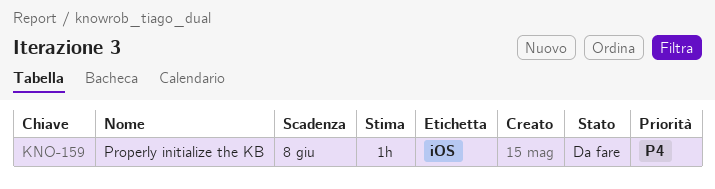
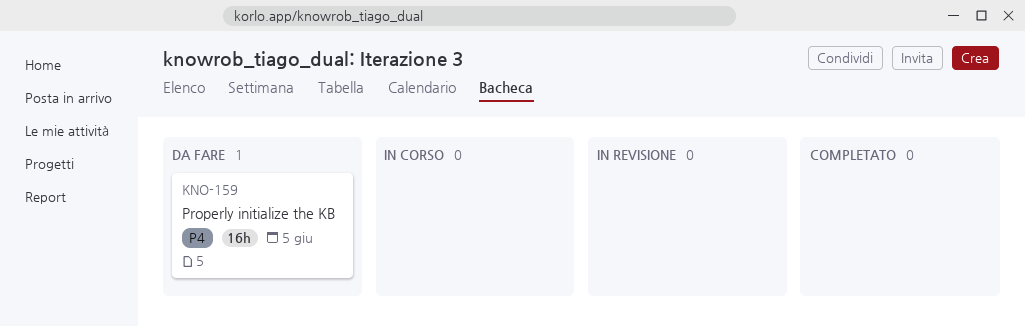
KNO-159, estimate: 1h -> 16h
KNO-159, due: Jun 8 -> Jun 5

